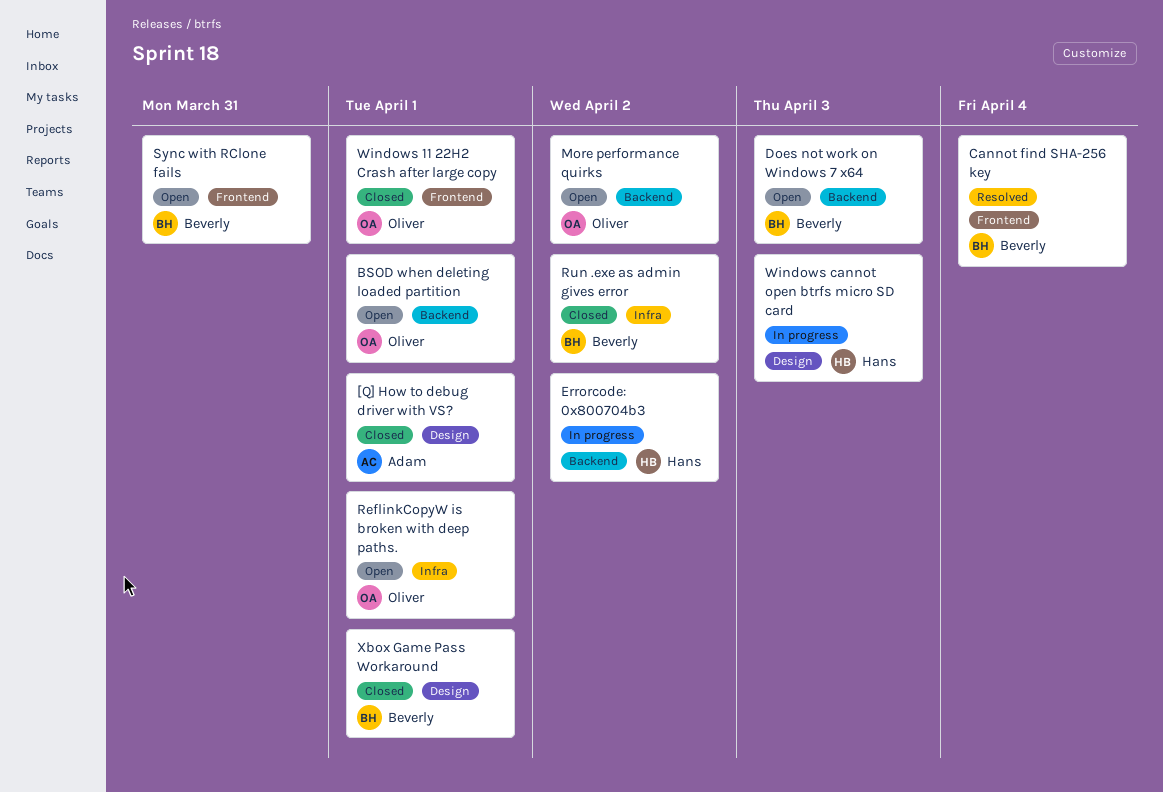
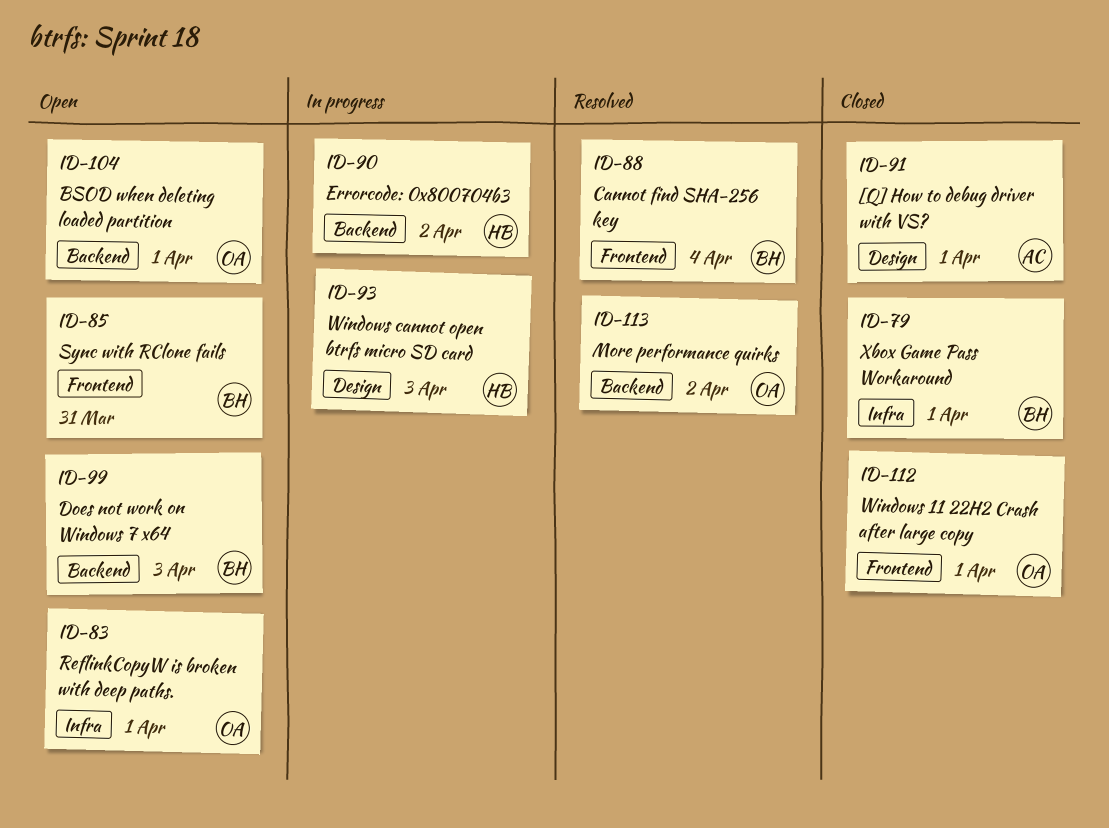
More performance quirks, status: Open -> Resolved
Run .exe as admin gives error: present -> none
Xbox Game Pass Workaround, label: Design -> Infra

